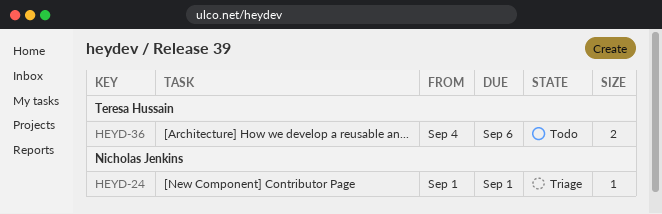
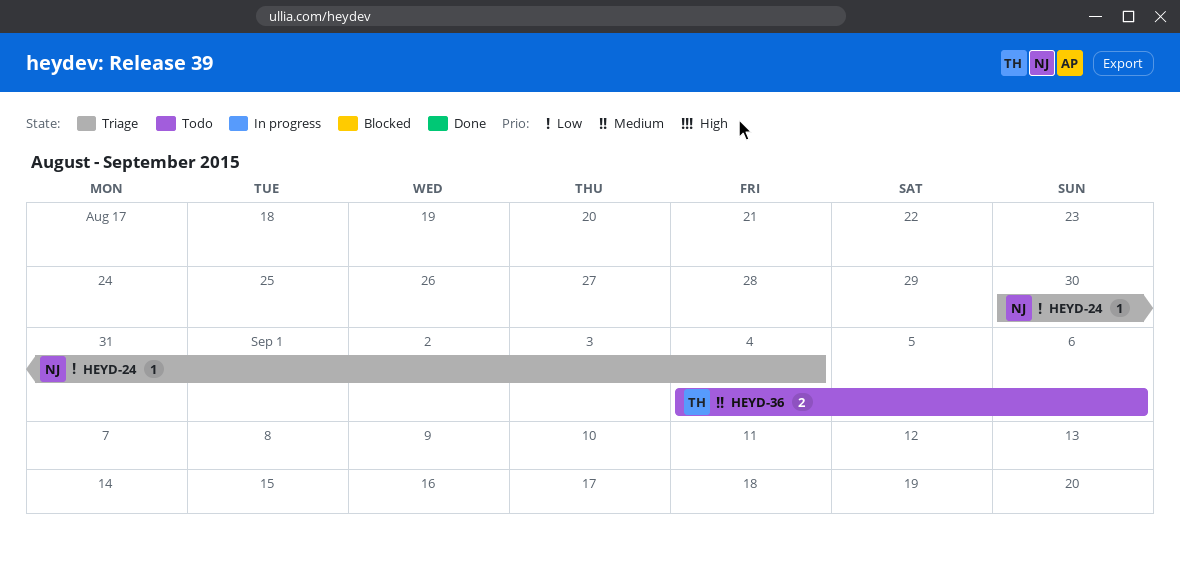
HEYD-24, start: Sep 1 -> Aug 30
HEYD-24, due: Sep 1 -> Sep 4

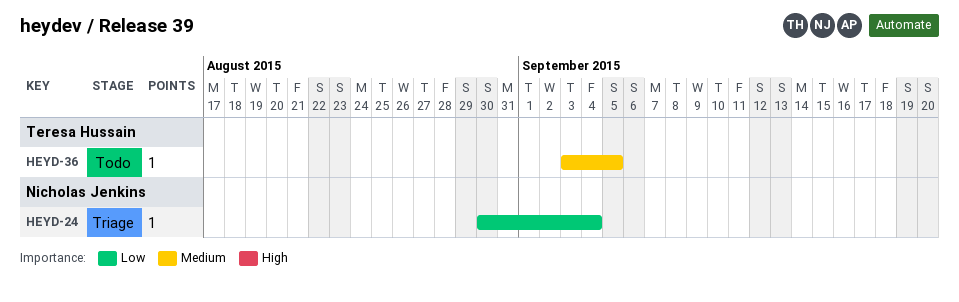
HEYD-36, estimate: 2 -> 1
HEYD-36, start: Sep 4 -> Sep 3
HEYD-36, due: Sep 6 -> Sep 5

